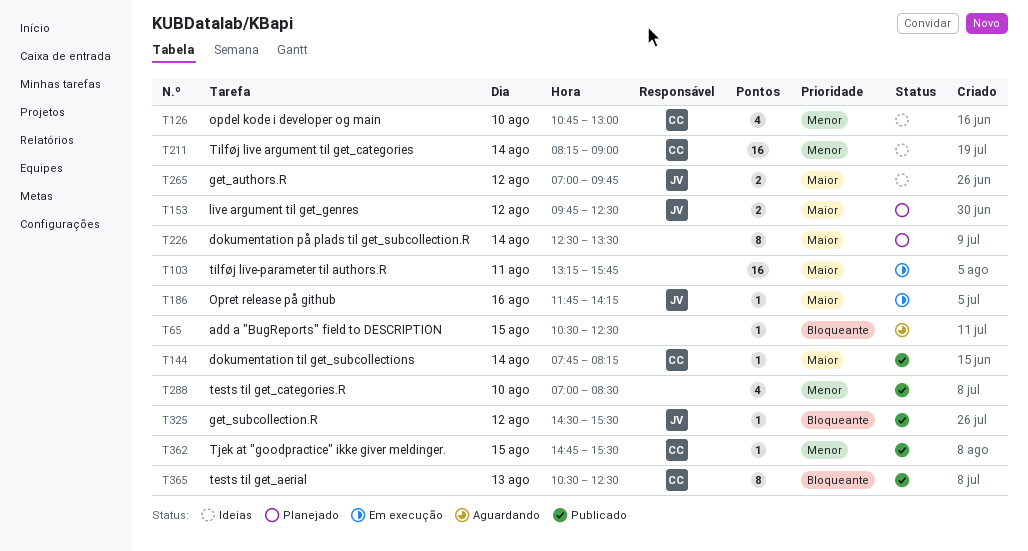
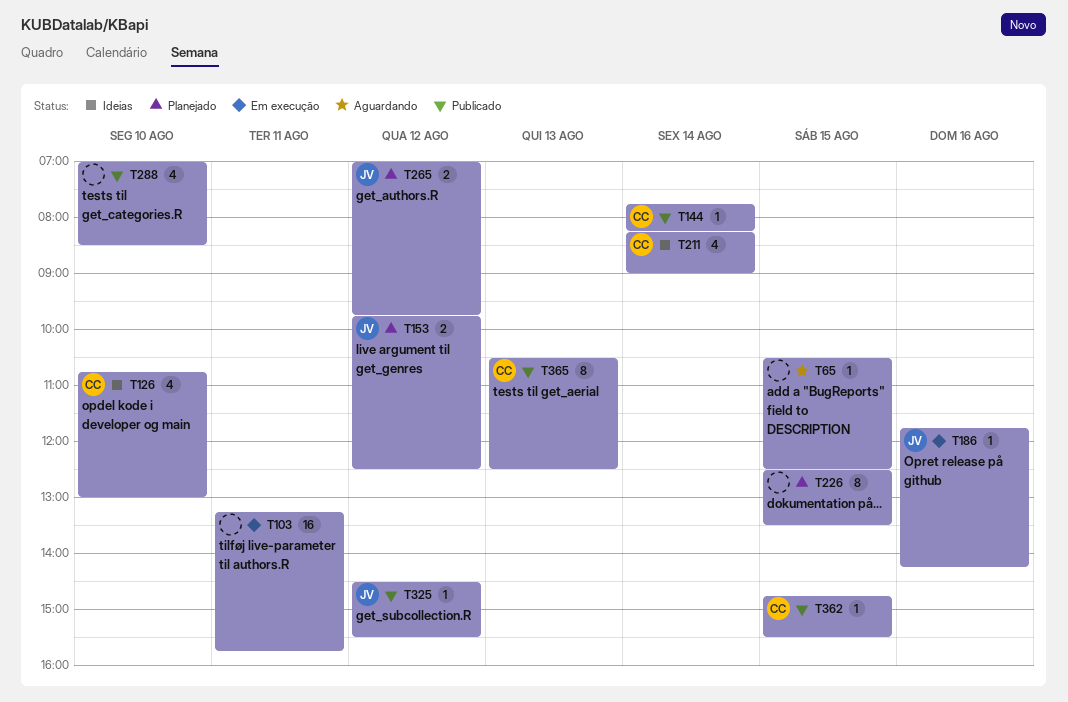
T211, estimate: 16 -> 4
T226, day: Aug 14 -> Aug 15
T265, status: Ideias -> Planejado

